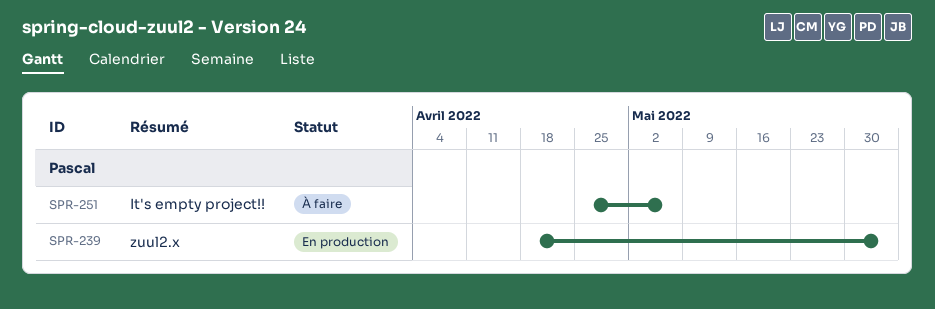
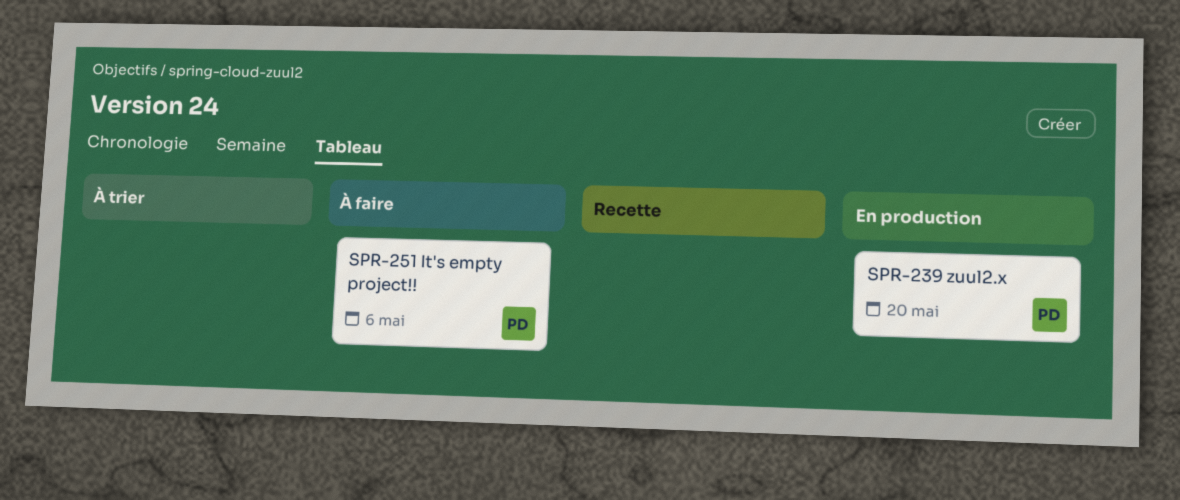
SPR-239, due: Jun 3 -> May 20

